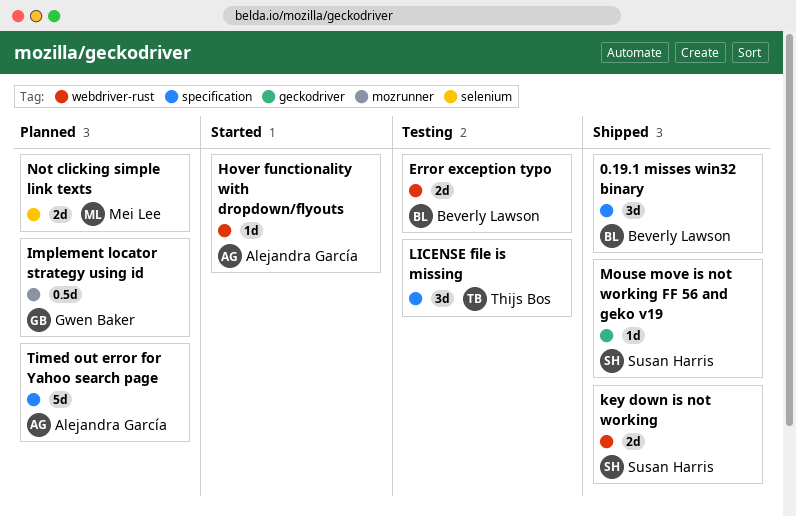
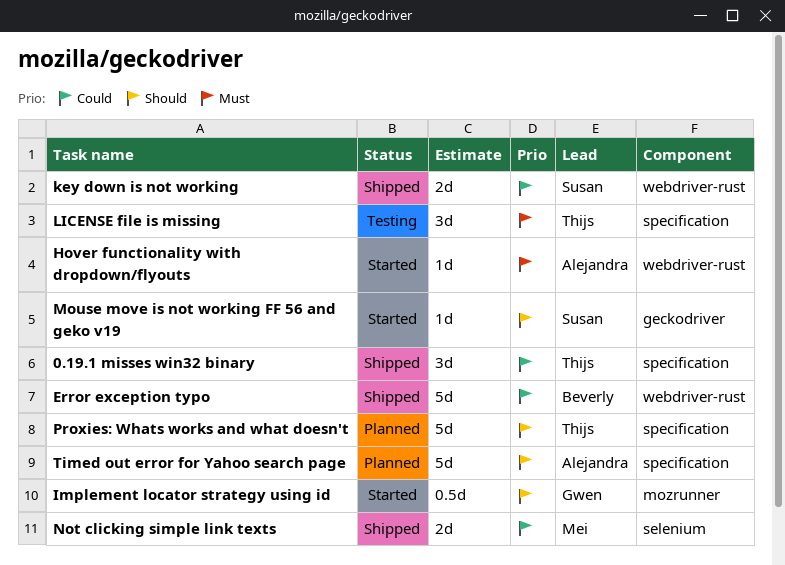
0.19.1 misses win32 binary, owner: Beverly Lawson -> Thijs Bos
Error exception typo, status: Testing -> Shipped
Error exception typo, estimate: 2d -> 5d
Implement locator strategy using id, status: Planned -> Started
Mouse move is not working FF 56 and geko v19, status: Shipped -> Started
Not clicking simple link texts, status: Planned -> Shipped
Proxies: Whats works and what doesn't: none -> present

